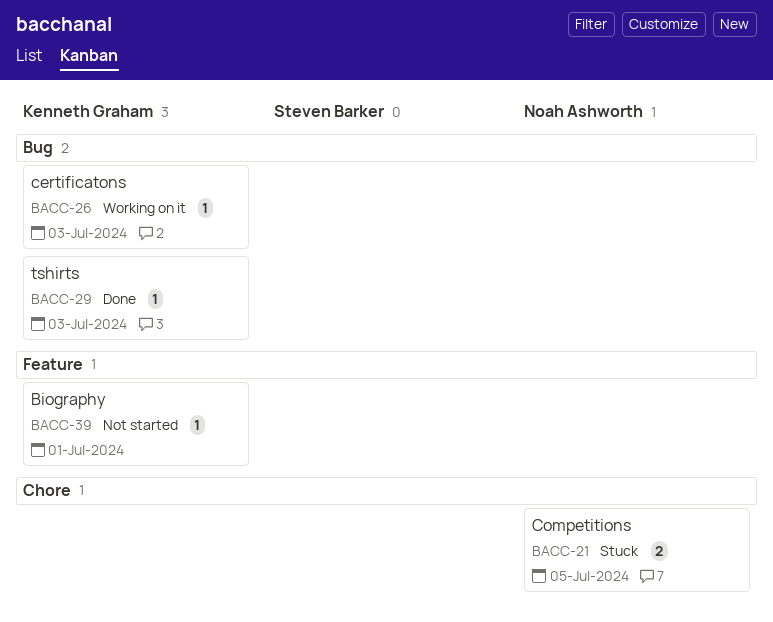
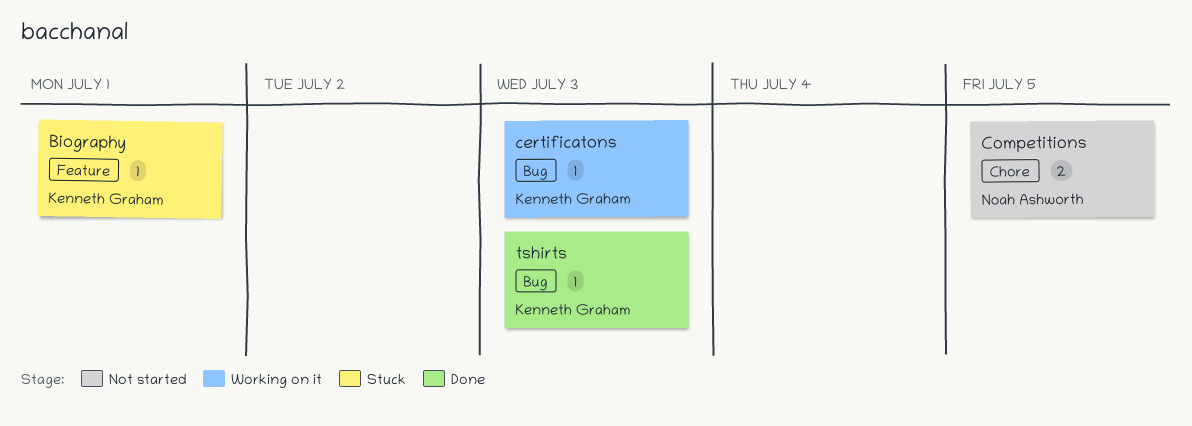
Biography, status: Not started -> Stuck
Competitions, status: Stuck -> Not started

